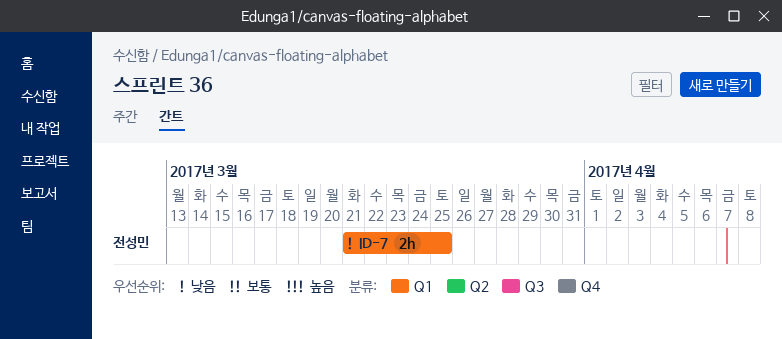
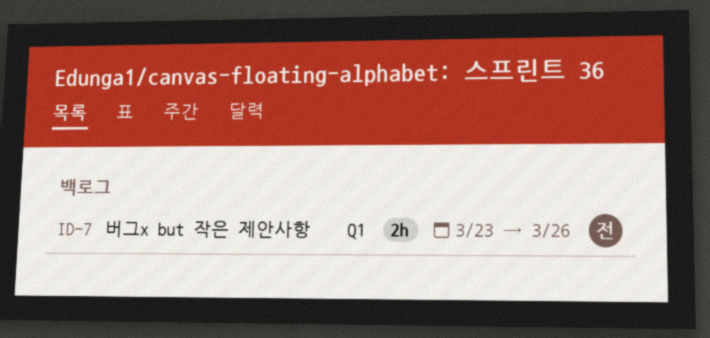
ID-7, start: Mar 21 -> Mar 23
ID-7, due: Mar 25 -> Mar 26

